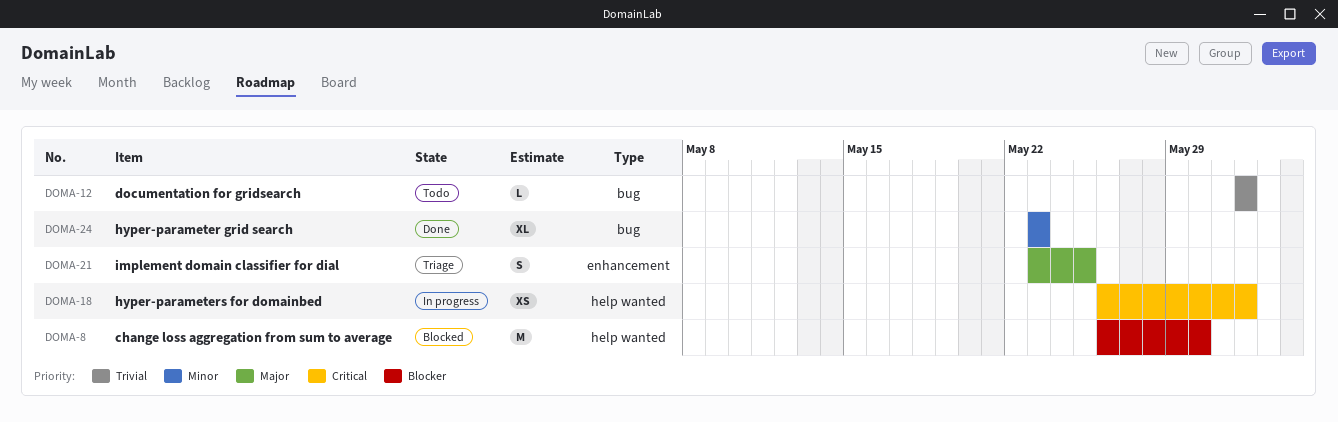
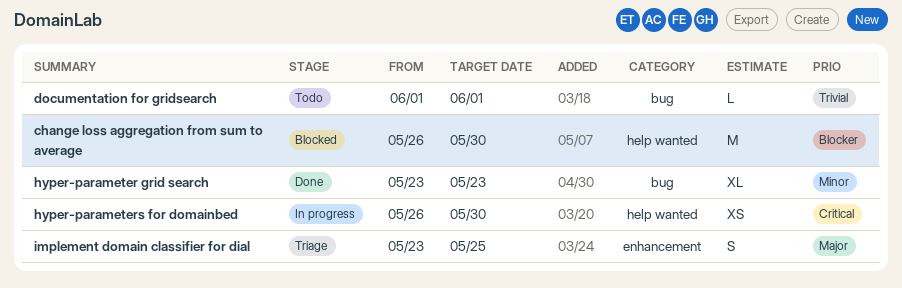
hyper-parameters for domainbed, due: Jun 1 -> May 30

